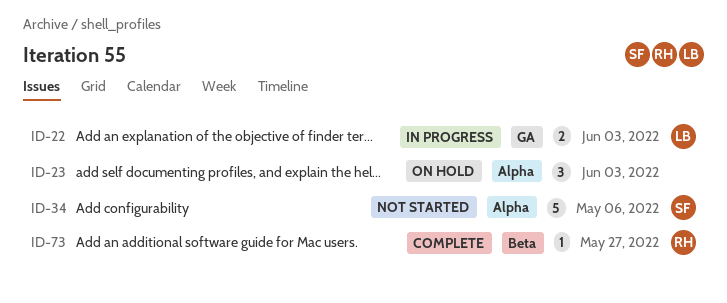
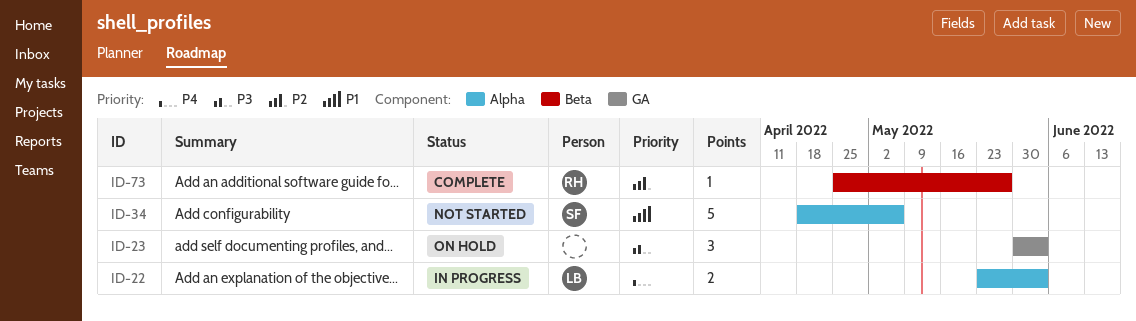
ID-22, label: GA -> Alpha
ID-23, label: Alpha -> GA

